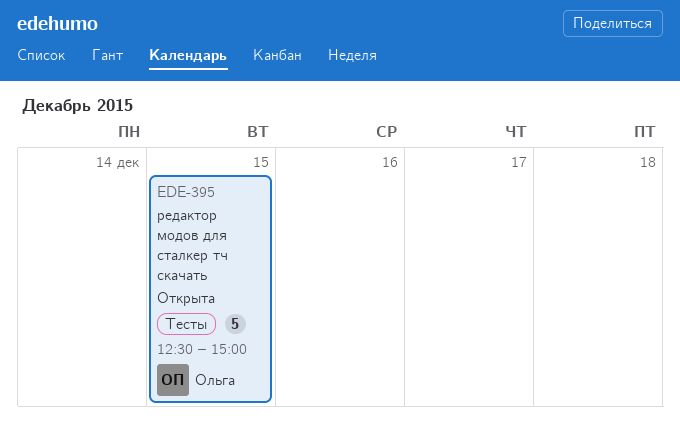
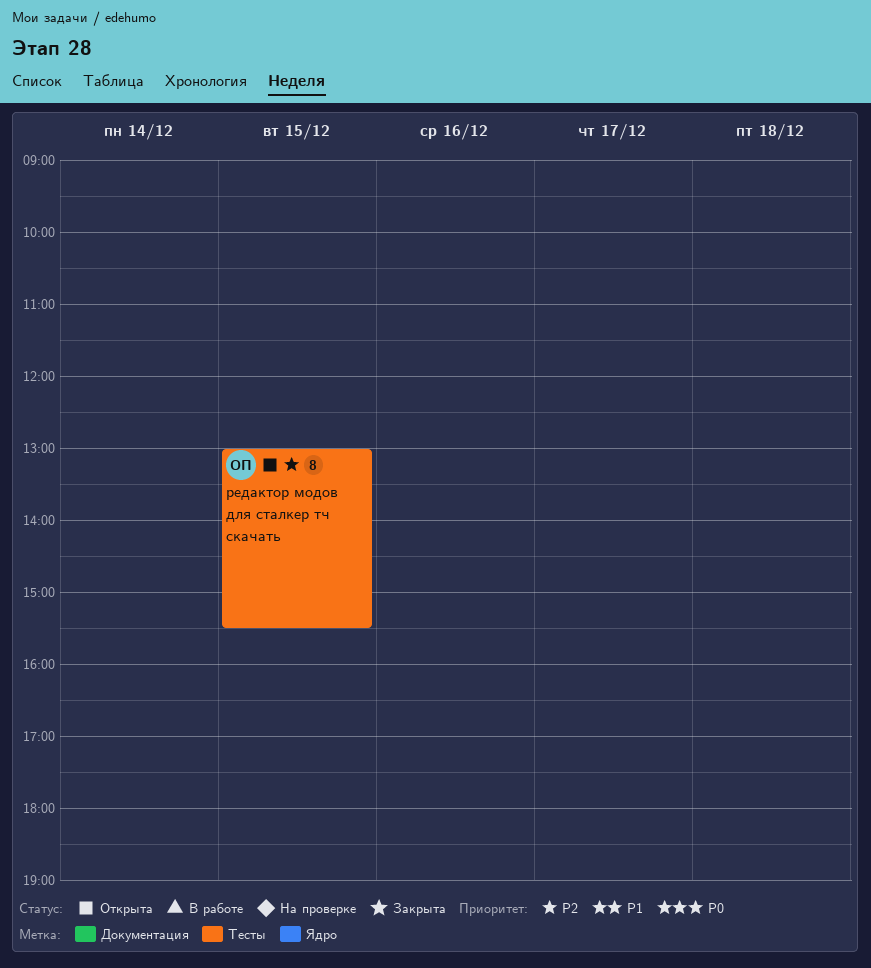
редактор модов для сталкер тч скачать, estimate: 5 -> 8
редактор модов для сталкер тч скачать, begins: 12:30 -> 13:00
редактор модов для сталкер тч скачать, ends: 15:00 -> 15:30

